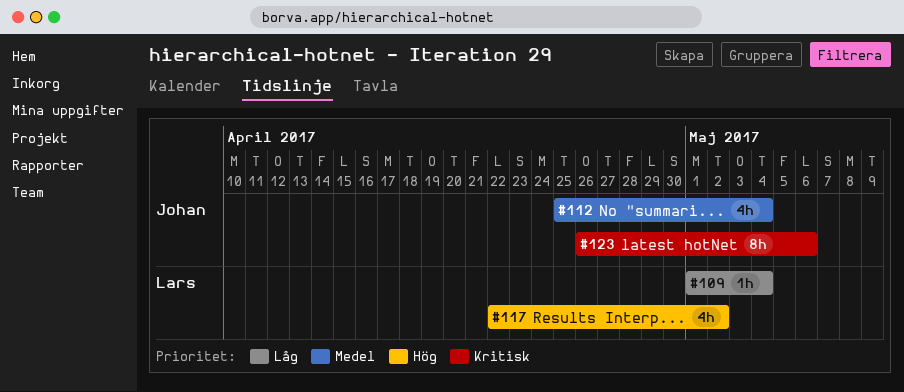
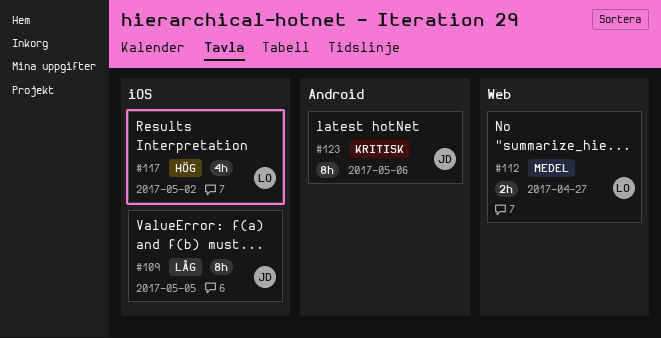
#109, owner: Lars -> Johan
#109, estimate: 1h -> 8h
#109, due: May 4 -> May 5
#112, owner: Johan -> Lars
#112, estimate: 4h -> 2h
#112, due: May 4 -> Apr 27

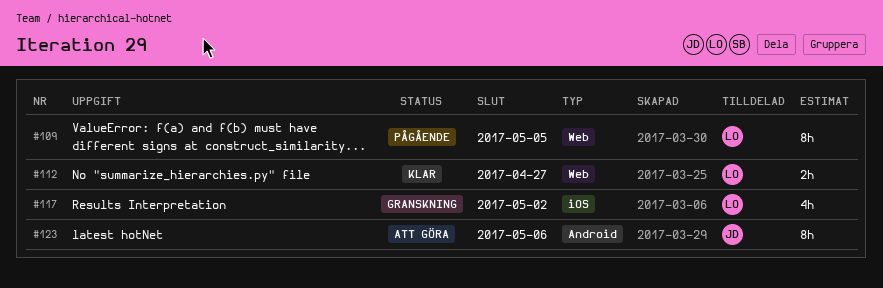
#109, owner: JD -> LO
#109, label: iOS -> Web

